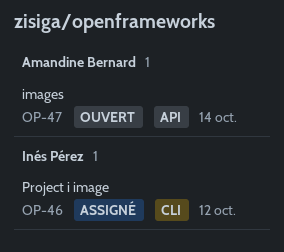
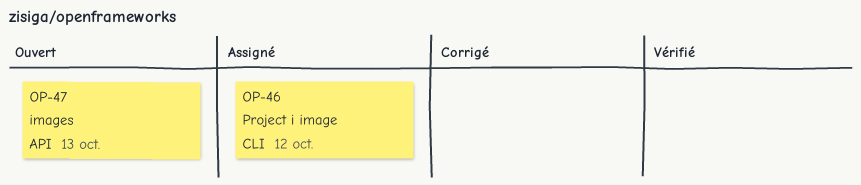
OP-47, due: Oct 14 -> Oct 13

